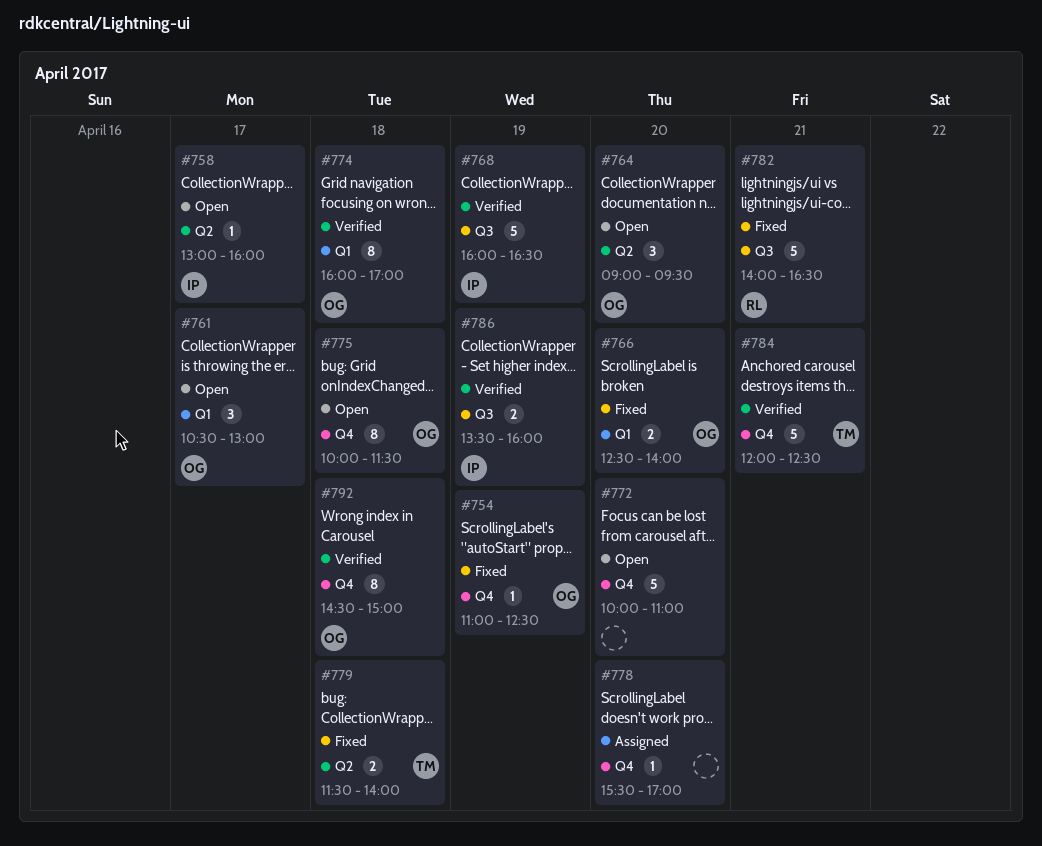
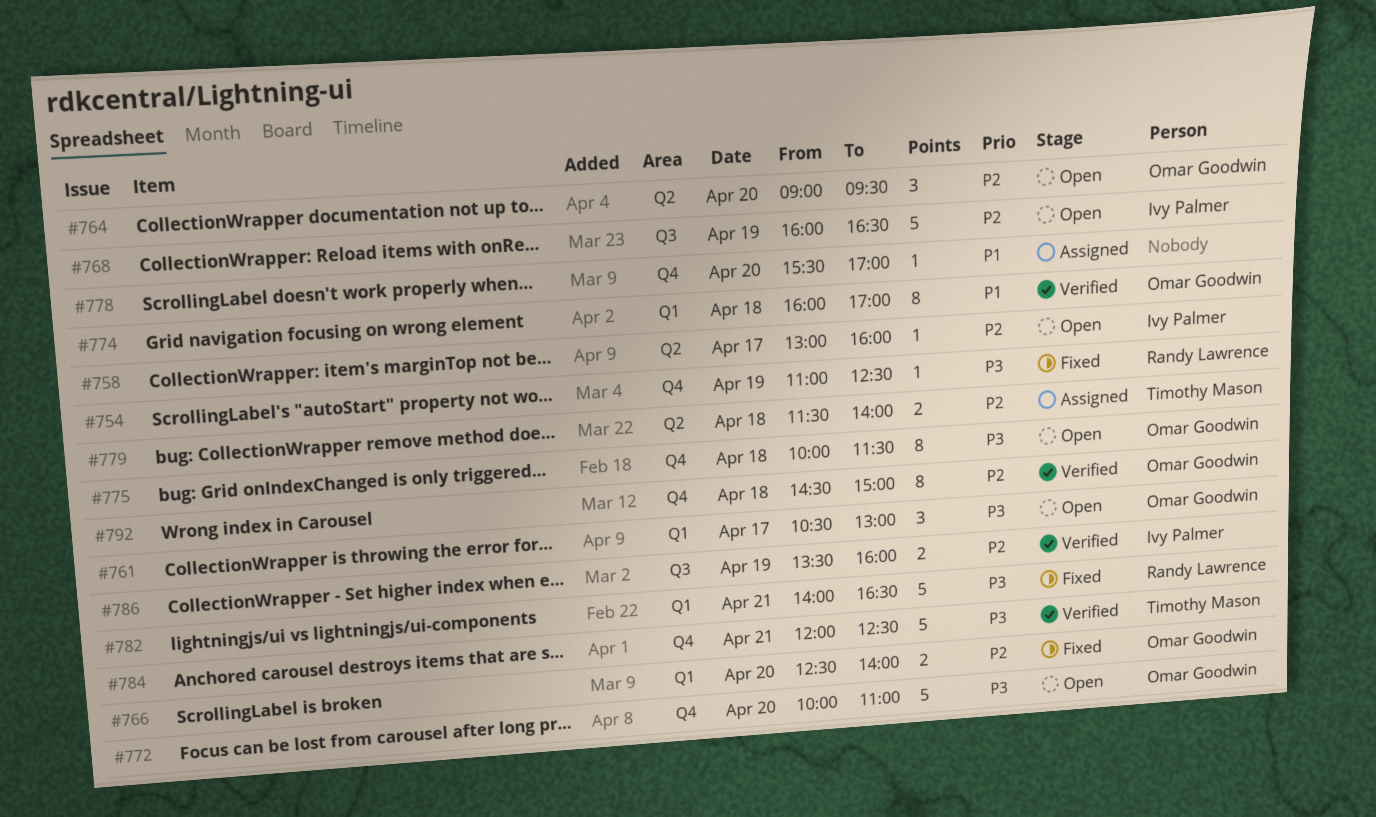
#754, owner: Omar Goodwin -> Randy Lawrence
#768, status: Verified -> Open
#772, owner: none -> Omar Goodwin
#779, status: Fixed -> Assigned
#782, label: Q3 -> Q1

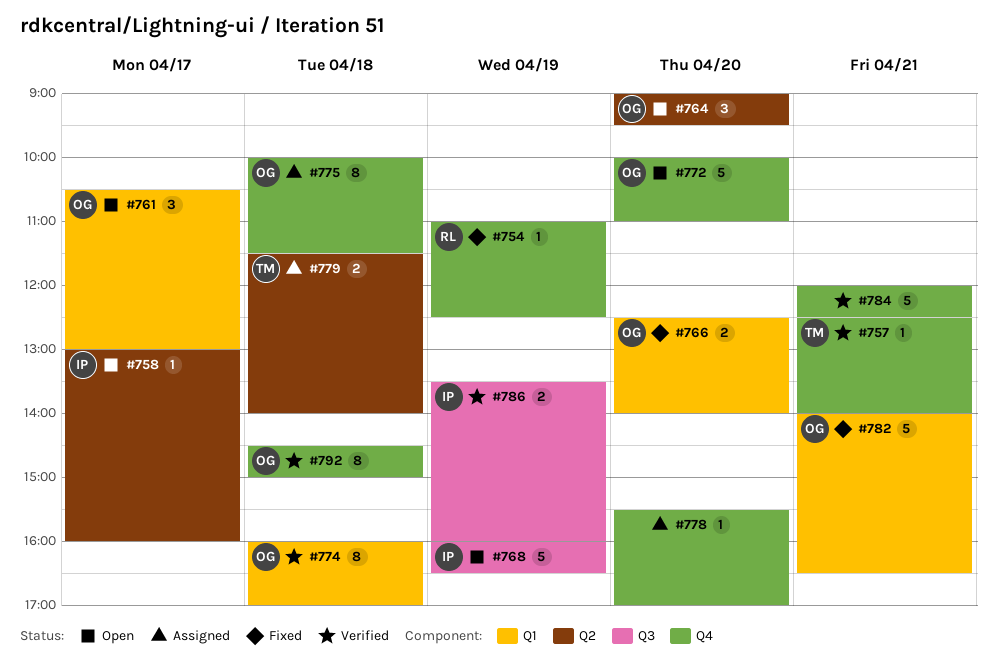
#757: none -> present
#775, status: Open -> Assigned
#782, owner: Randy Lawrence -> Omar Goodwin
#784, owner: Timothy Mason -> none

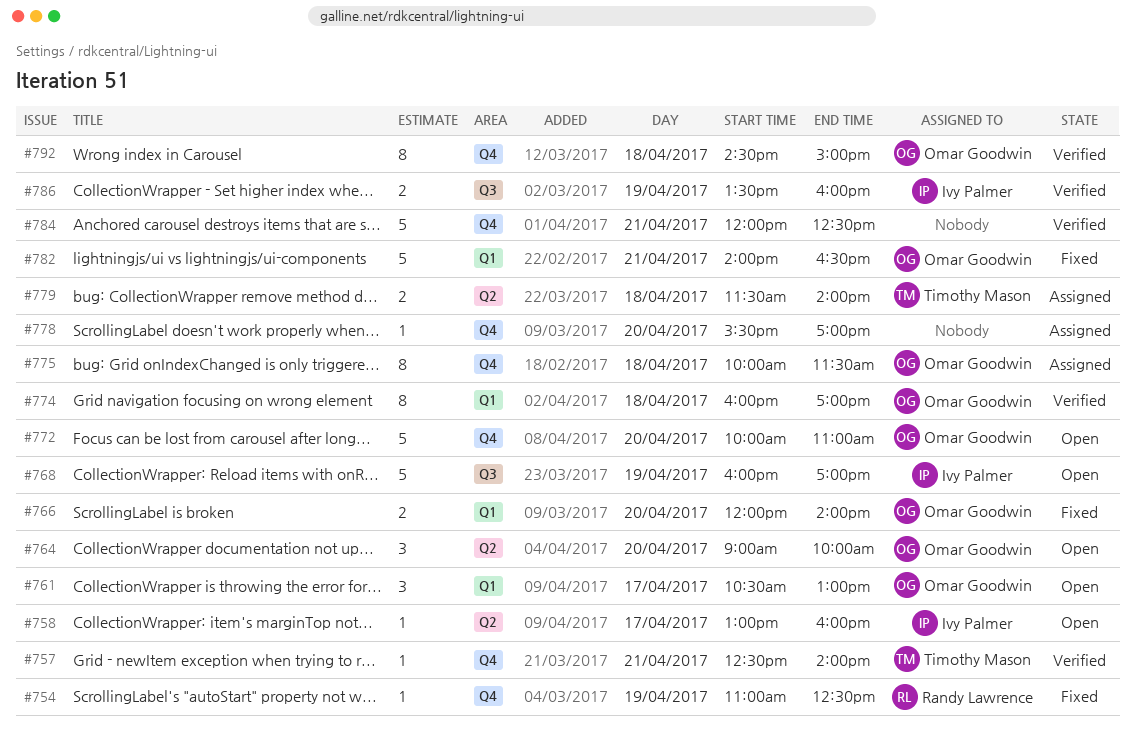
#764, ends: 09:30 -> 10:00
#766, begins: 12:30 -> 12:00
#768, ends: 16:30 -> 17:00

